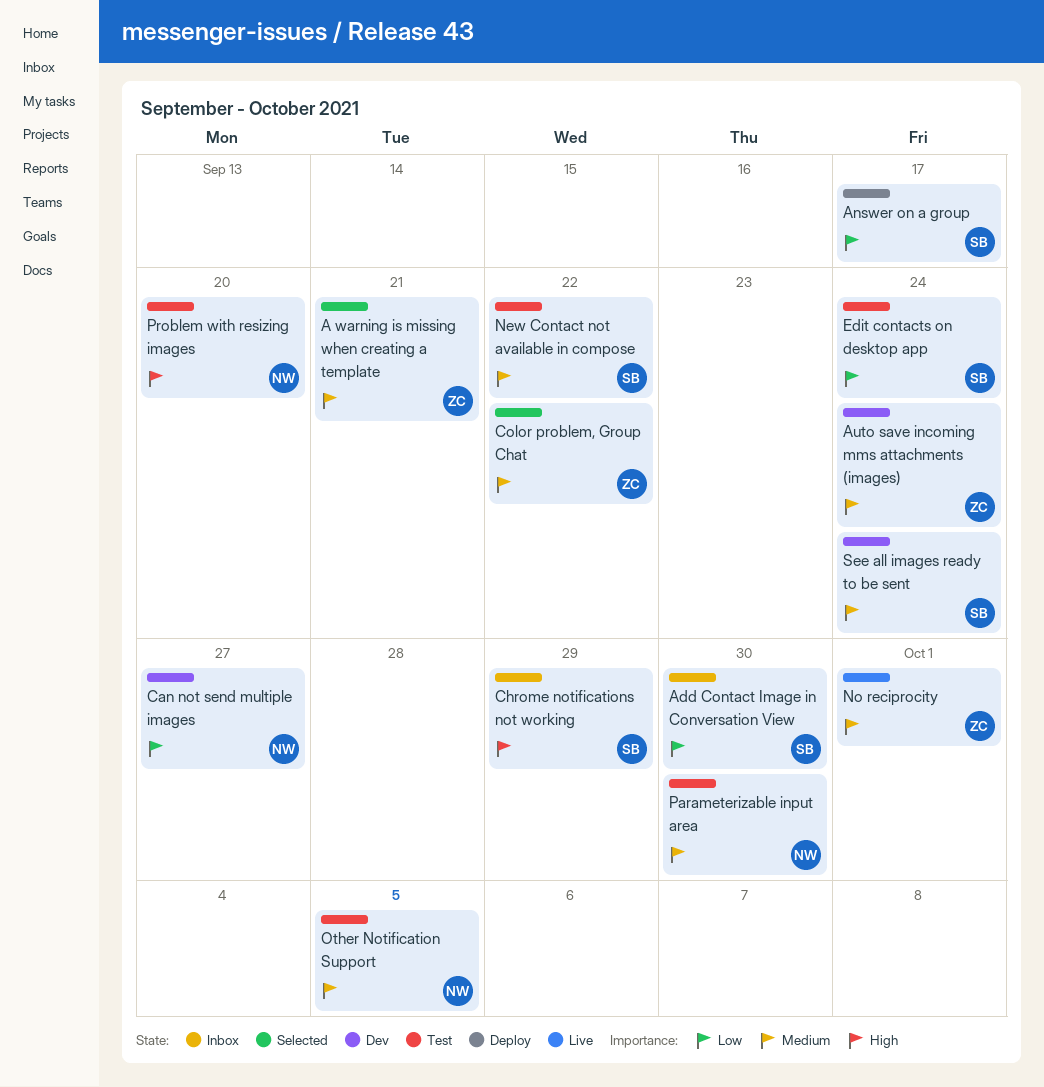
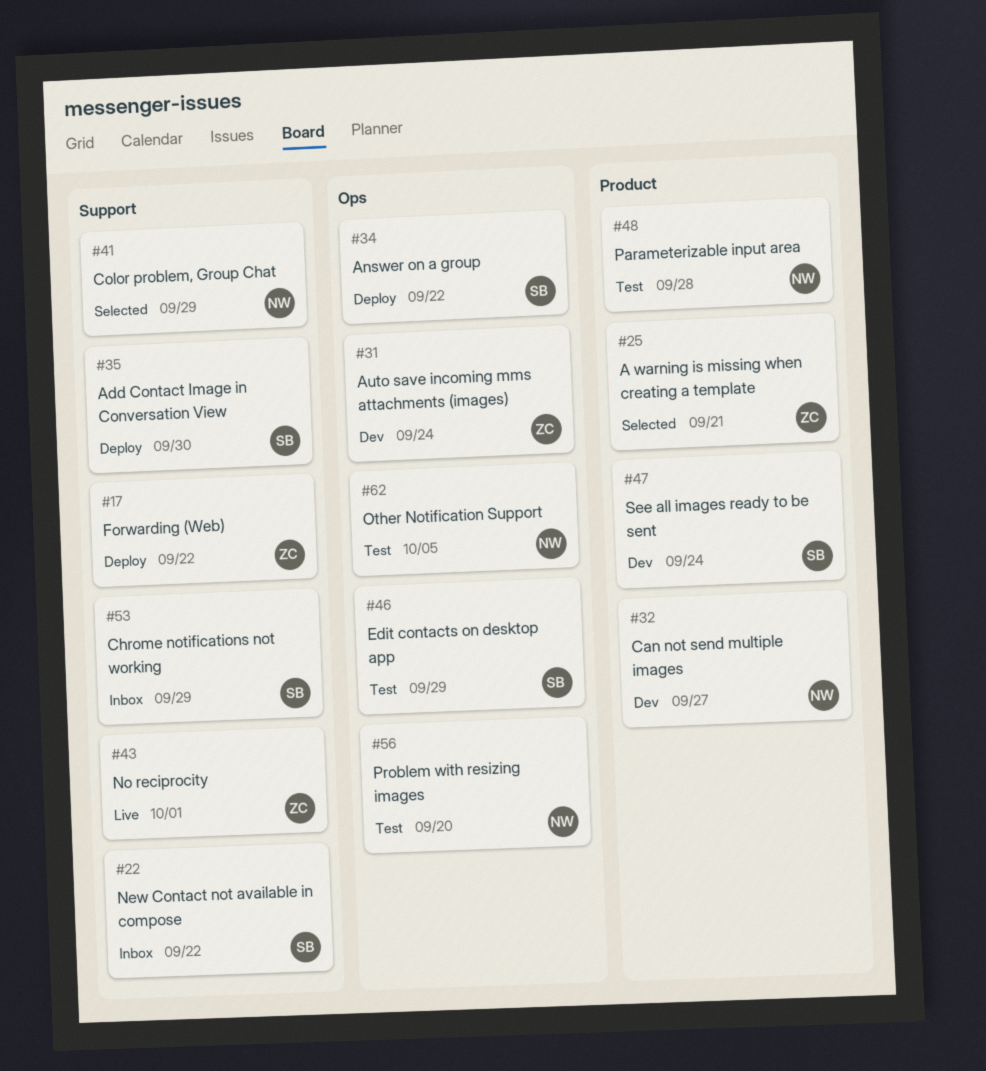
Add Contact Image in Conversation View, status: Inbox -> Deploy
Answer on a group, due: Sep 17 -> Sep 22
Color problem, Group Chat, owner: ZC -> NW
Color problem, Group Chat, due: Sep 22 -> Sep 29
Edit contacts on desktop app, due: Sep 24 -> Sep 29
Forwarding (Web): none -> present
New Contact not available in compose, status: Test -> Inbox
Parameterizable input area, due: Sep 30 -> Sep 28

